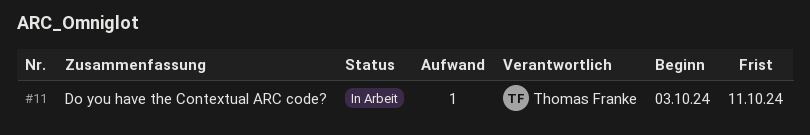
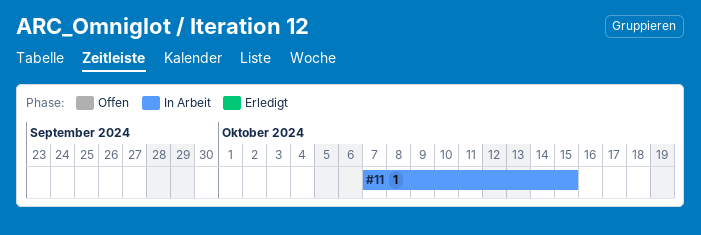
#11, start: Oct 3 -> Oct 7
#11, due: Oct 11 -> Oct 15

